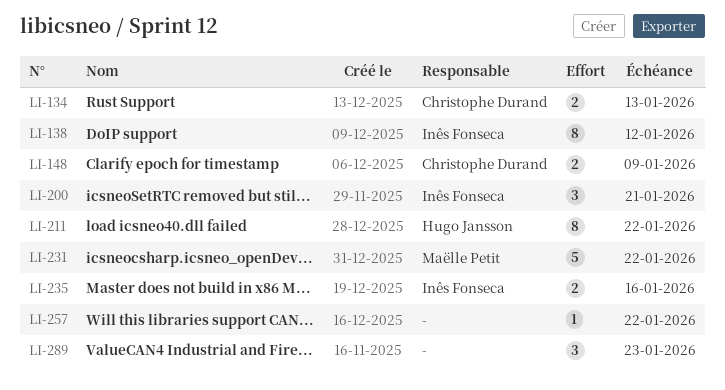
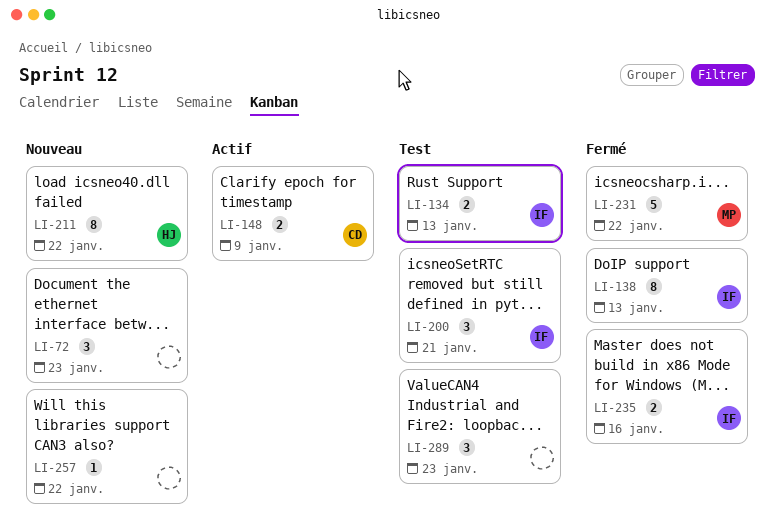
LI-72: none -> present
LI-134, owner: Christophe Durand -> Inês Fonseca
LI-138, due: Jan 12 -> Jan 13

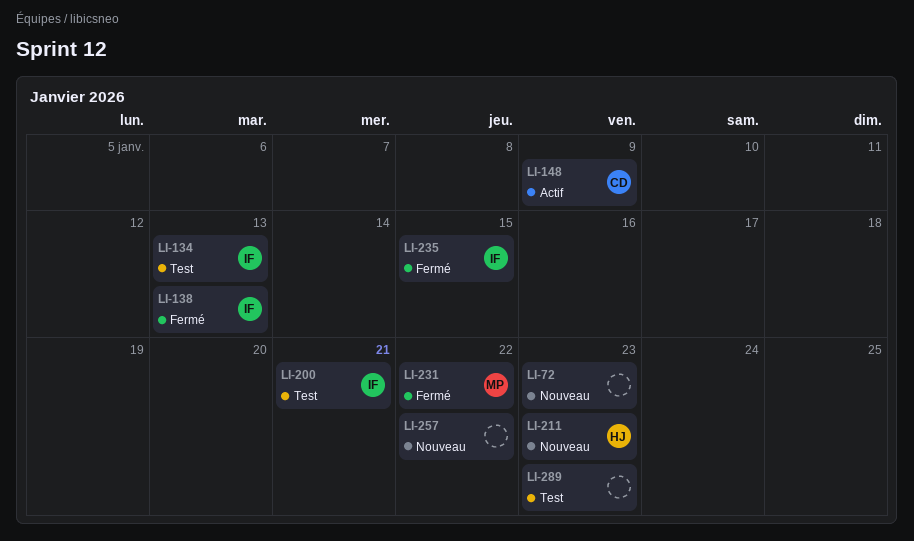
LI-211, due: Jan 22 -> Jan 23
LI-235, due: Jan 16 -> Jan 15

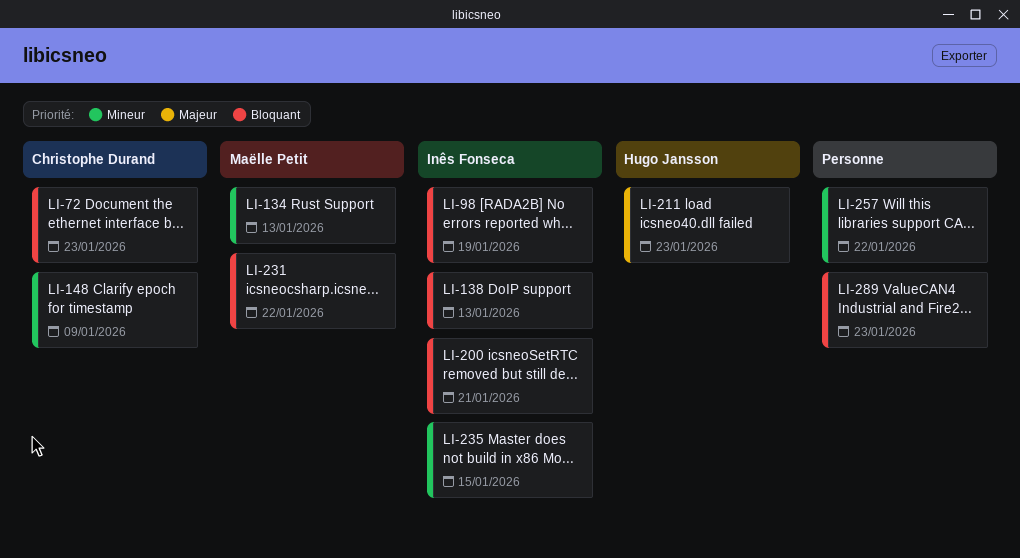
LI-72, owner: none -> Christophe Durand
LI-98: none -> present
LI-134, owner: Inês Fonseca -> Maëlle Petit

